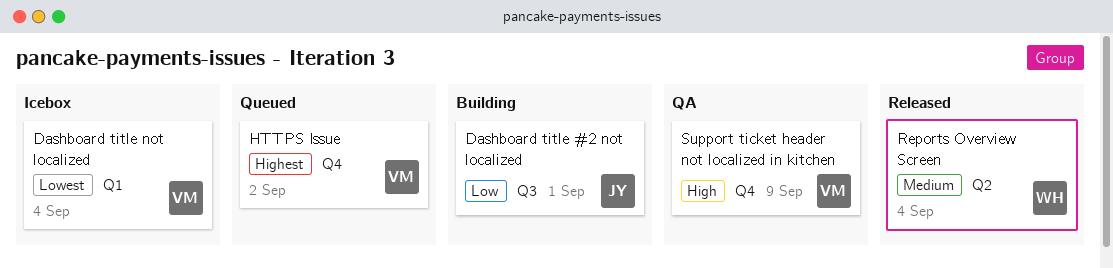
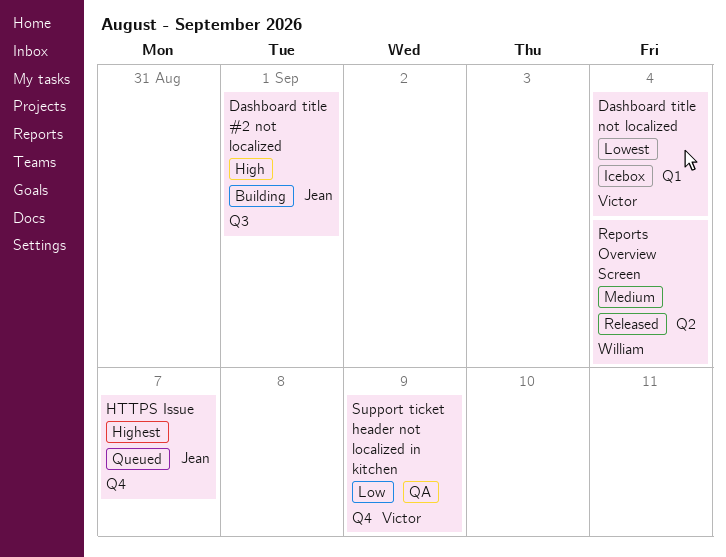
Dashboard title #2 not localized, priority: Low -> High
HTTPS Issue, owner: Victor -> Jean
HTTPS Issue, due: Sep 2 -> Sep 7
Support ticket header not localized in kitchen, priority: High -> Low

